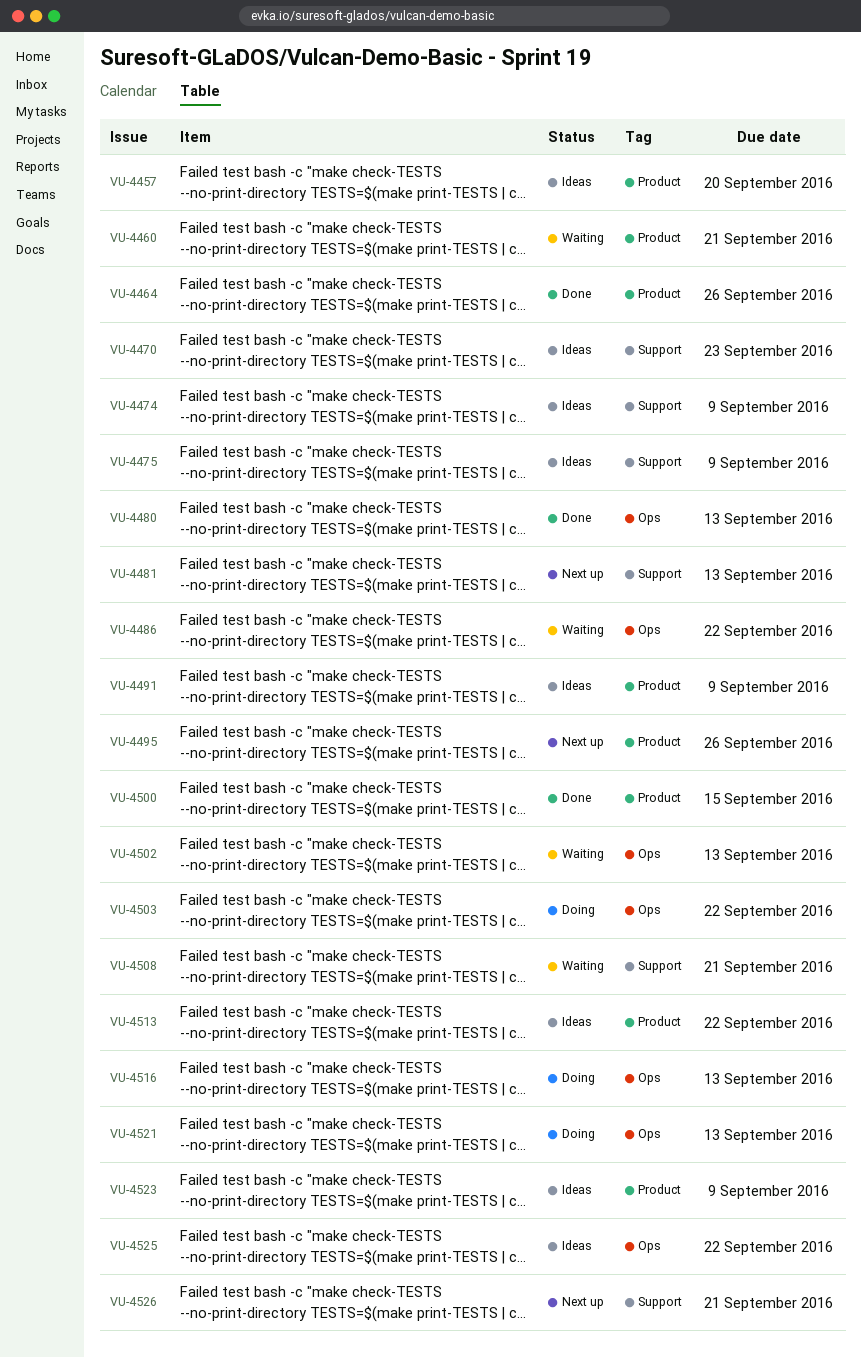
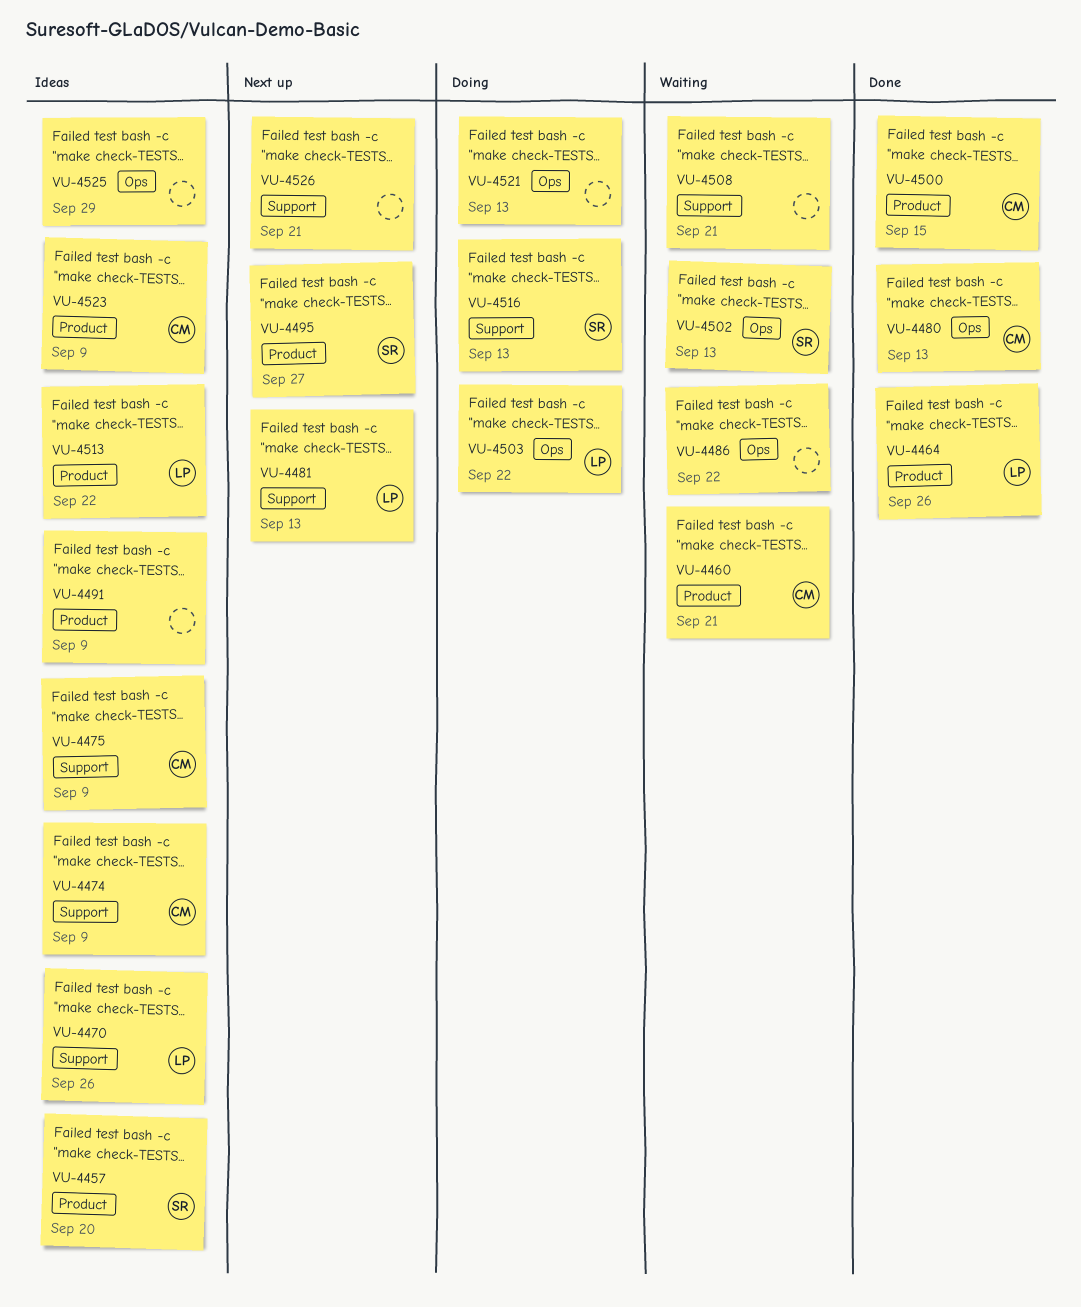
VU-4470, due: Sep 23 -> Sep 26
VU-4495, due: Sep 26 -> Sep 27
VU-4516, label: Ops -> Support
VU-4525, due: Sep 22 -> Sep 29

